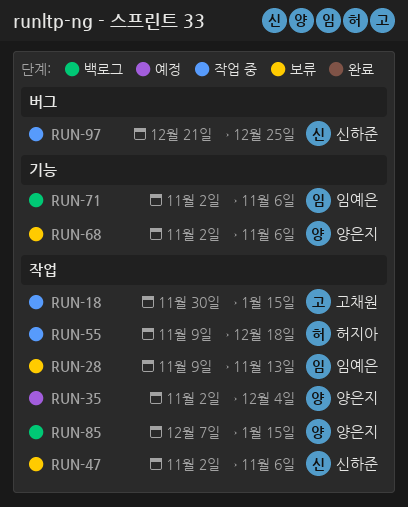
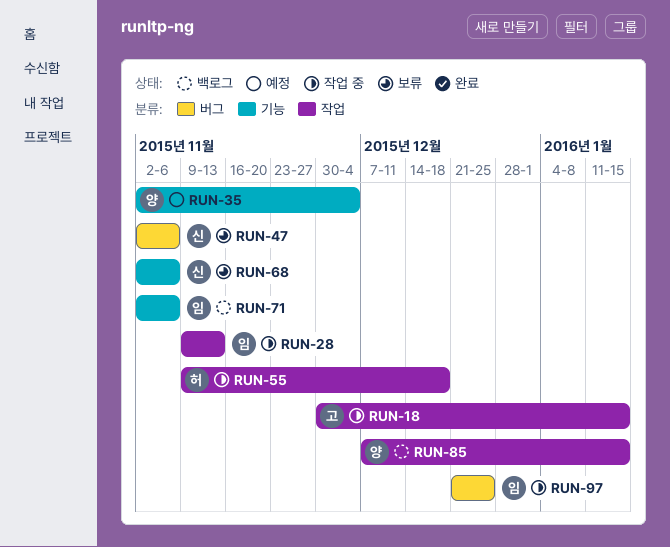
RUN-28, status: 보류 -> 작업 중
RUN-35, label: 작업 -> 기능
RUN-47, label: 작업 -> 버그
RUN-68, owner: 양은지 -> 신하준
RUN-97, owner: 신하준 -> 임예은

